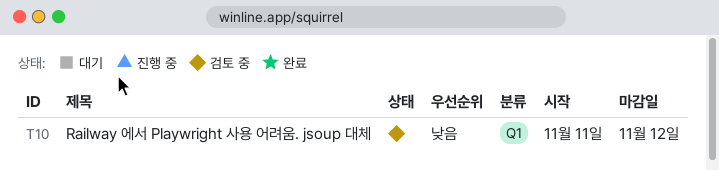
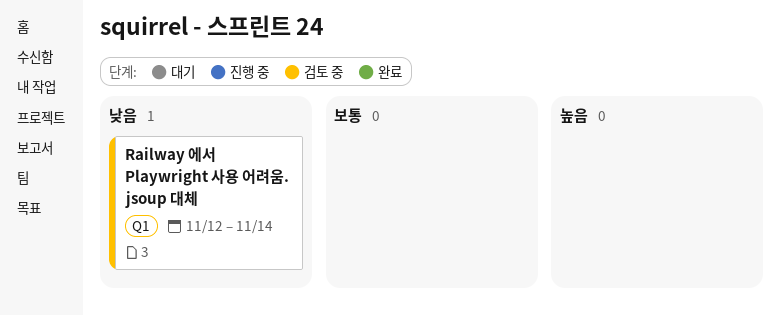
Railway 에서 Playwright 사용 어려움. jsoup 대체, start: Nov 11 -> Nov 12
Railway 에서 Playwright 사용 어려움. jsoup 대체, due: Nov 12 -> Nov 14

